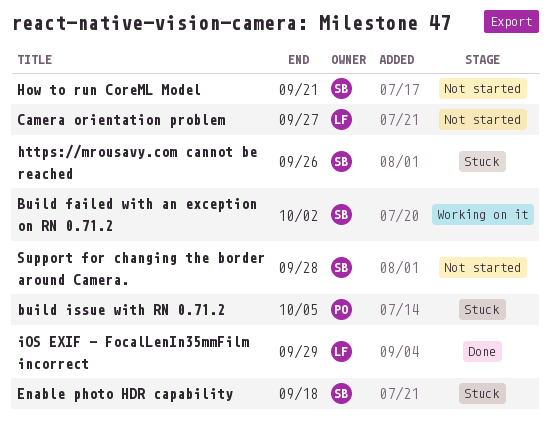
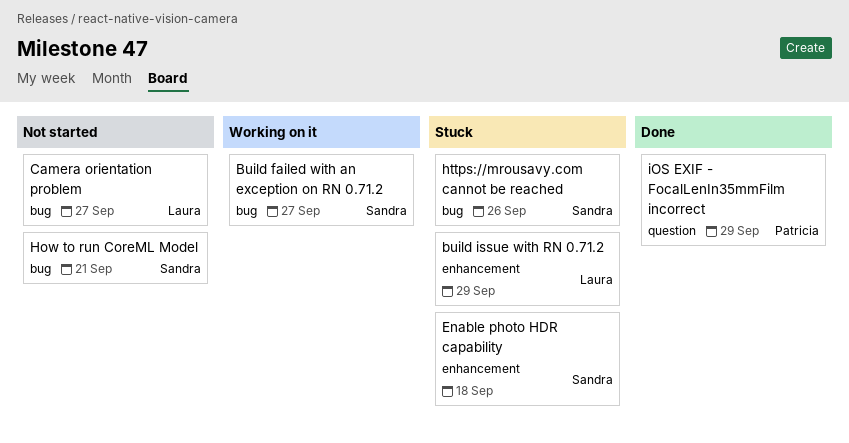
Build failed with an exception on RN 0.71.2, due: Oct 2 -> Sep 27
build issue with RN 0.71.2, owner: Patricia -> Laura
build issue with RN 0.71.2, due: Oct 5 -> Sep 29
iOS EXIF - FocalLenIn35mmFilm incorrect, owner: Laura -> Patricia
Support for changing the border around Camera.: present -> none

